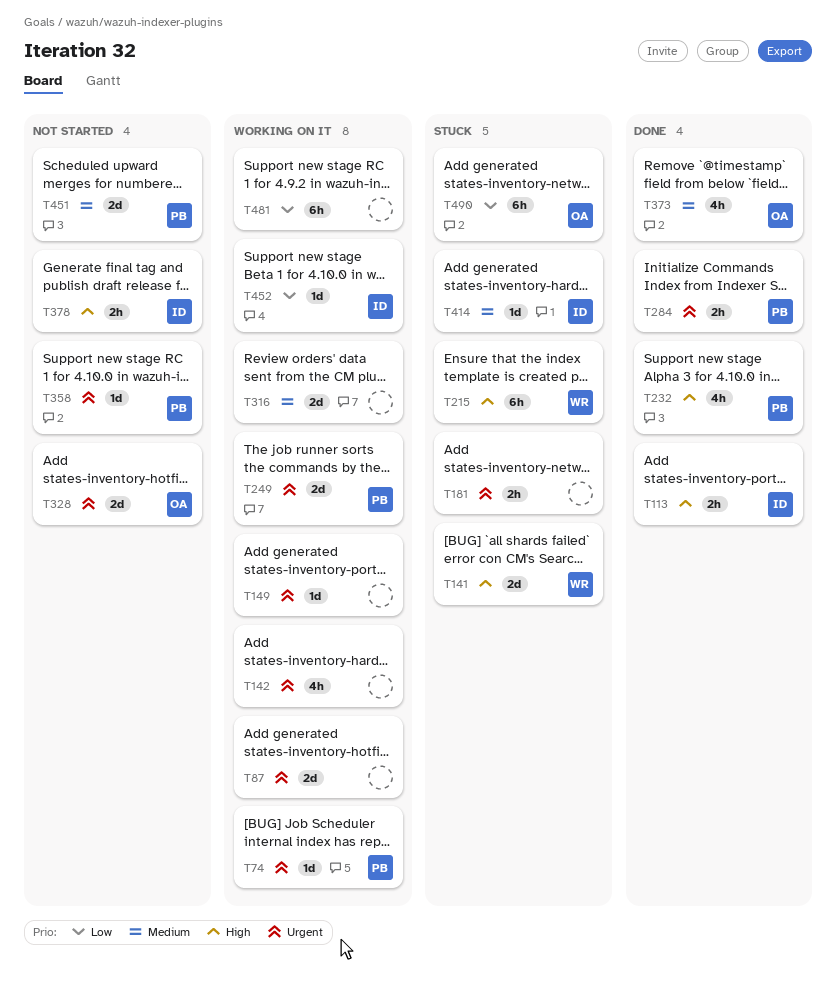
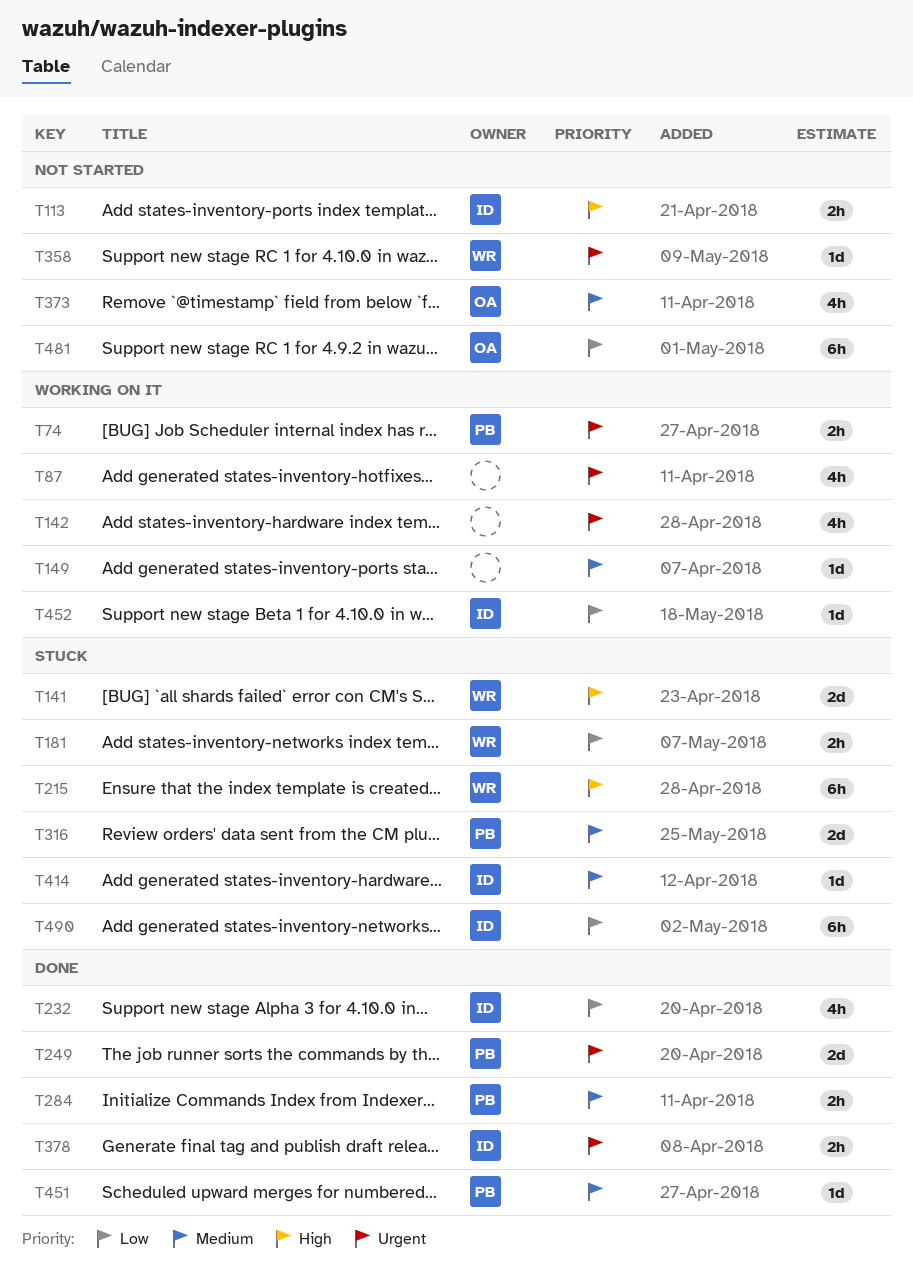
T74, estimate: 1d -> 2h
T87, estimate: 2d -> 4h
T113, status: Done -> Not started
T149, priority: Urgent -> Medium
T181, owner: none -> WR
T181, priority: Urgent -> Low
T232, owner: PB -> ID
T232, priority: High -> Low
T249, status: Working on it -> Done
T284, priority: Urgent -> Medium
T316, status: Working on it -> Stuck
T316, owner: none -> PB
T328: present -> none
T358, owner: PB -> WR
T373, status: Done -> Not started
T378, status: Not started -> Done
T378, priority: High -> Urgent
T451, status: Not started -> Done
T451, estimate: 2d -> 1d
T481, status: Working on it -> Not started
T481, owner: none -> OA
T490, owner: OA -> ID

